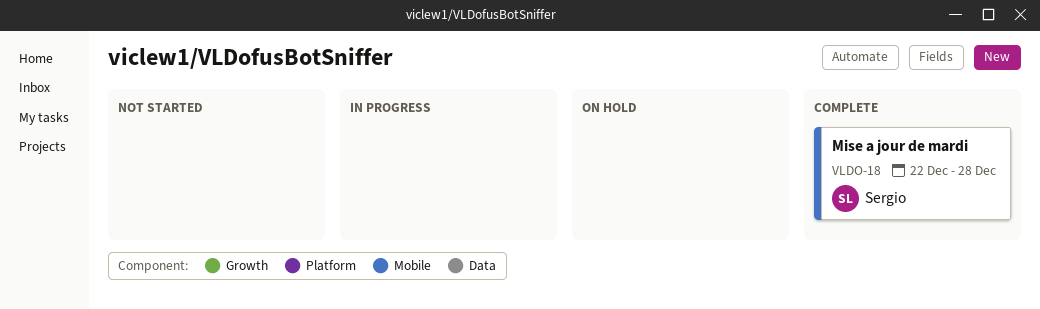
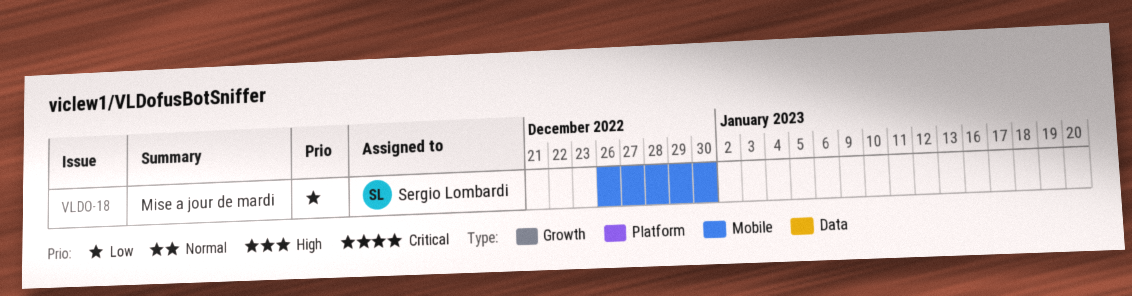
VLDO-18, start: Dec 22 -> Dec 26
VLDO-18, due: Dec 28 -> Dec 30

